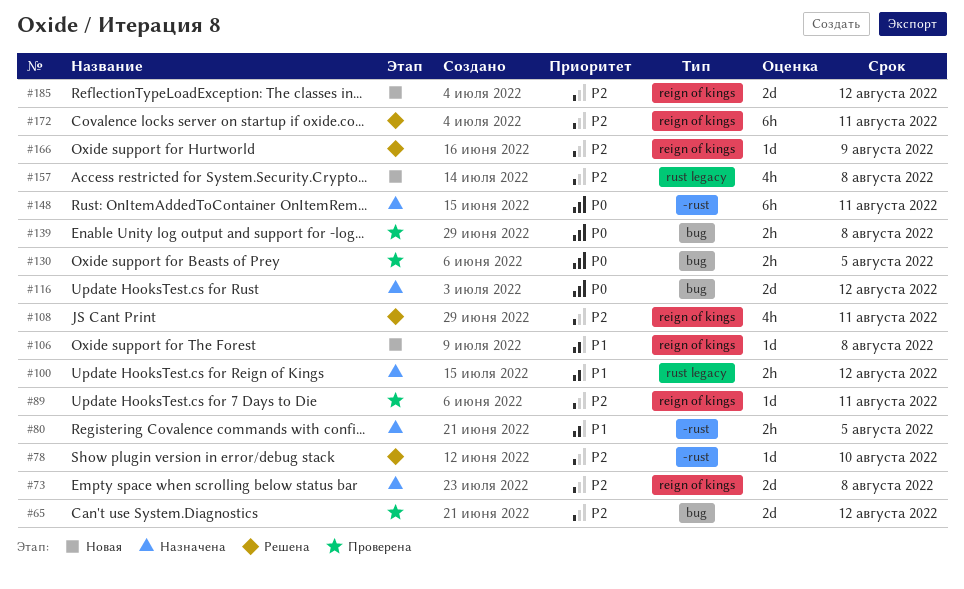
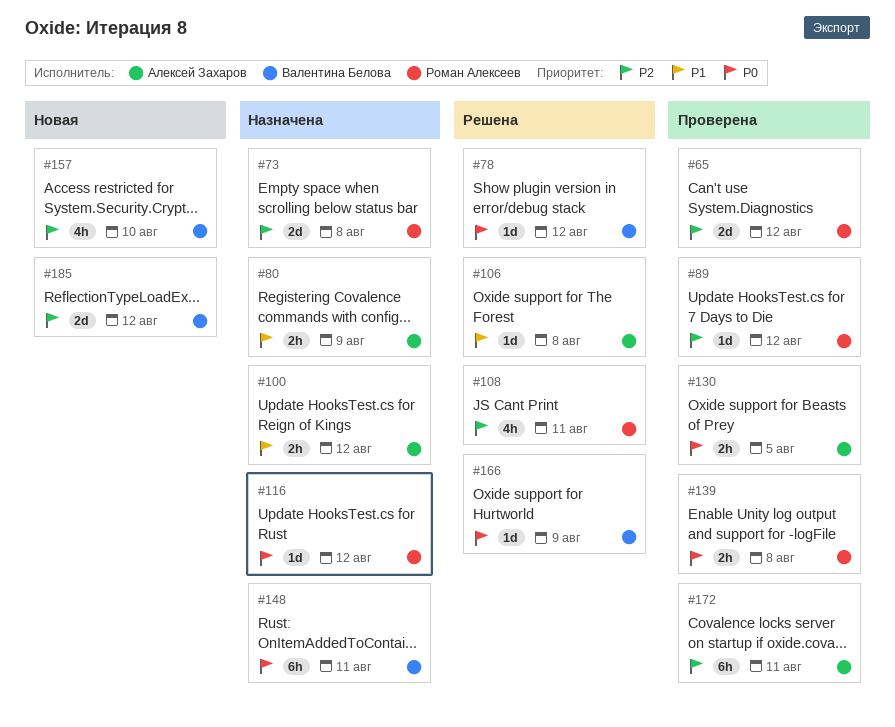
#78, priority: P2 -> P0
#78, due: Aug 10 -> Aug 12
#80, due: Aug 5 -> Aug 9
#89, due: Aug 11 -> Aug 12
#106, status: Новая -> Решена
#116, estimate: 2d -> 1d
#157, due: Aug 8 -> Aug 10
#166, priority: P2 -> P0
#172, status: Решена -> Проверена

